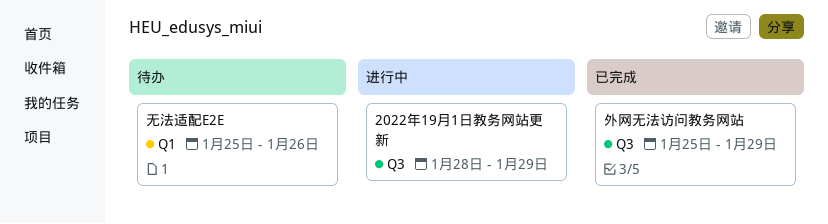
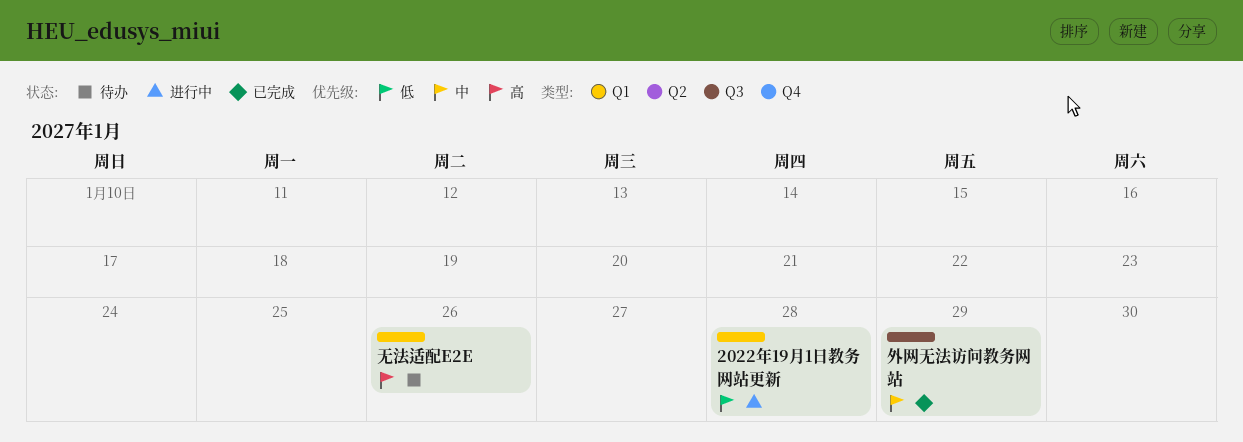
2022年19月1日教务网站更新, label: Q3 -> Q1
2022年19月1日教务网站更新, due: Jan 29 -> Jan 28

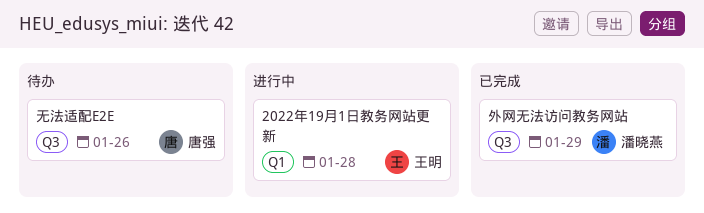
无法适配E2E, label: Q1 -> Q3

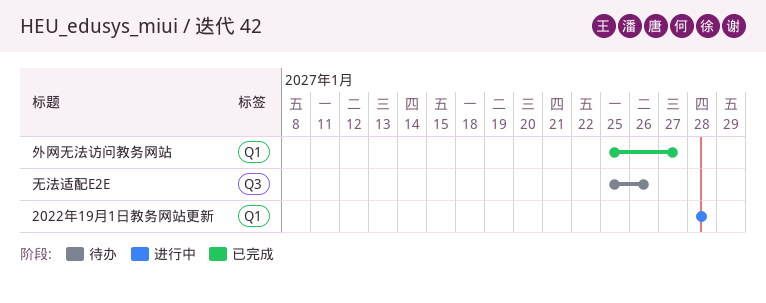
外网无法访问教务网站, label: Q3 -> Q1
外网无法访问教务网站, due: Jan 29 -> Jan 27

